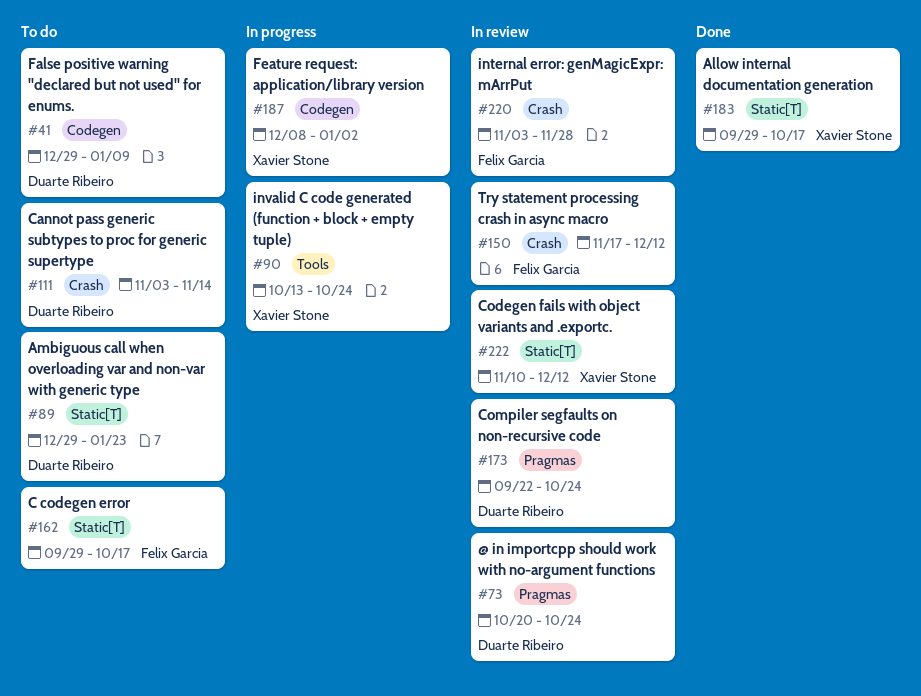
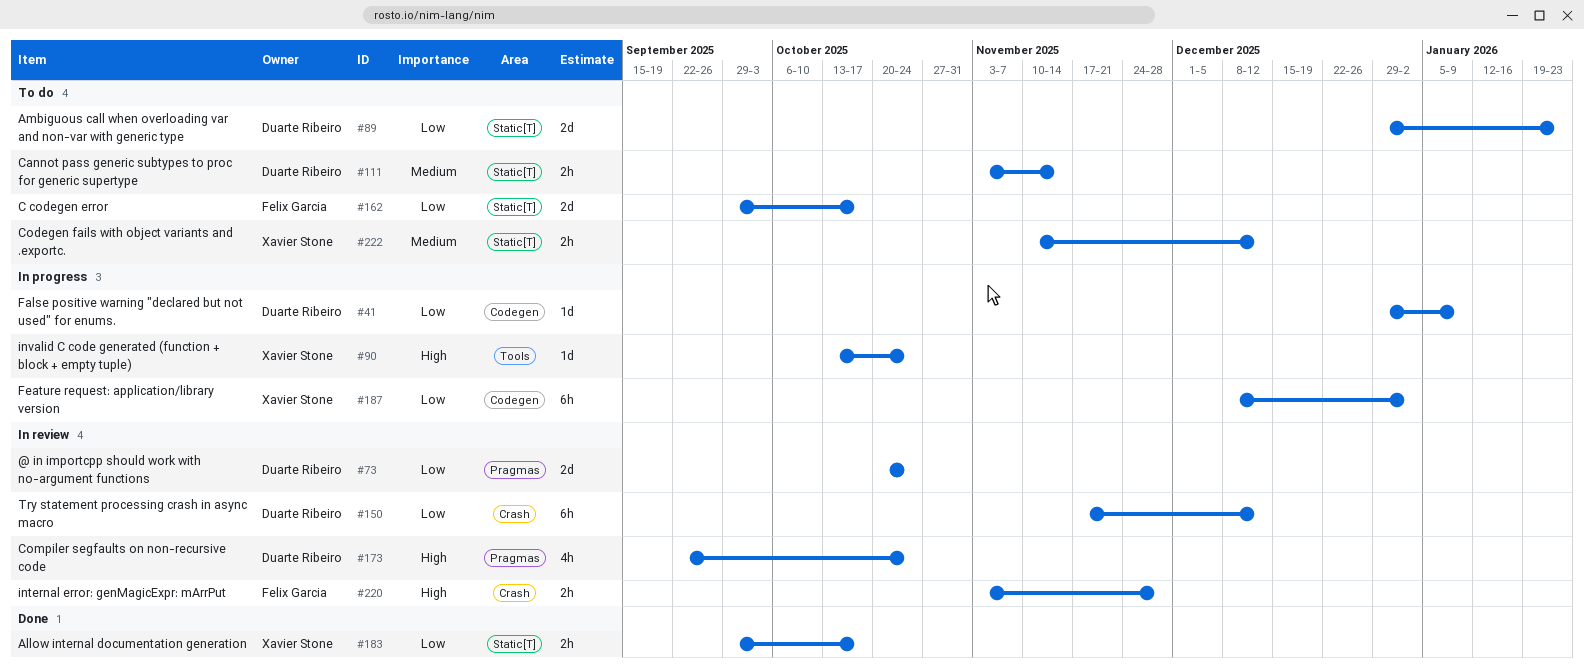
#41, status: To do -> In progress
#111, label: Crash -> Static[T]
#150, owner: Felix Garcia -> Duarte Ribeiro
#222, status: In review -> To do

